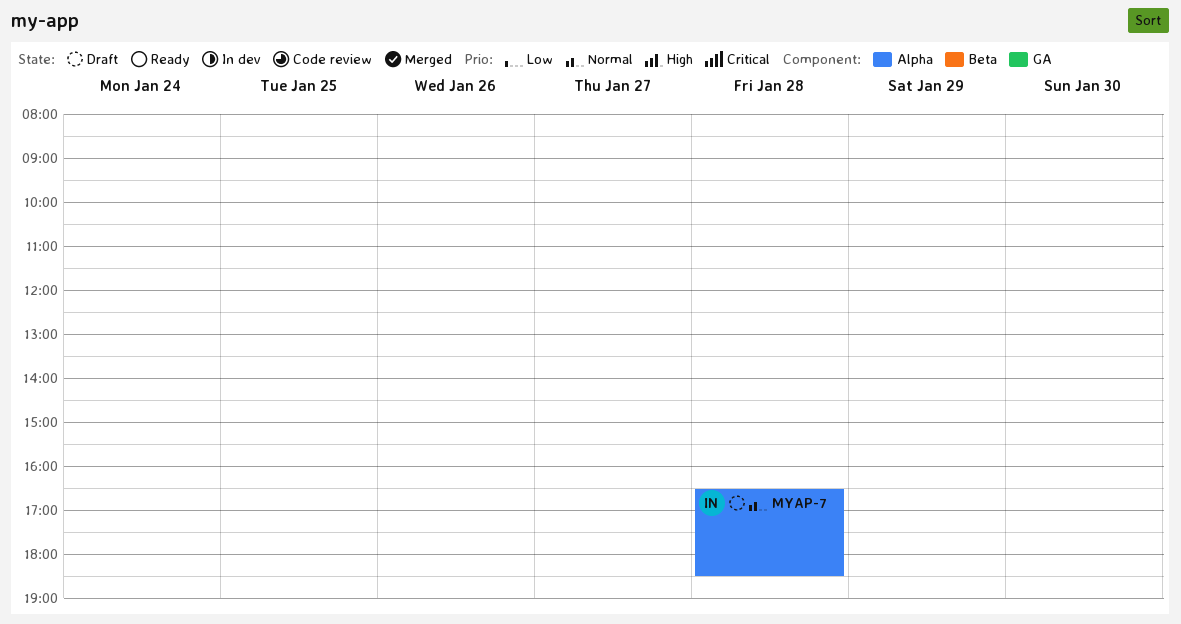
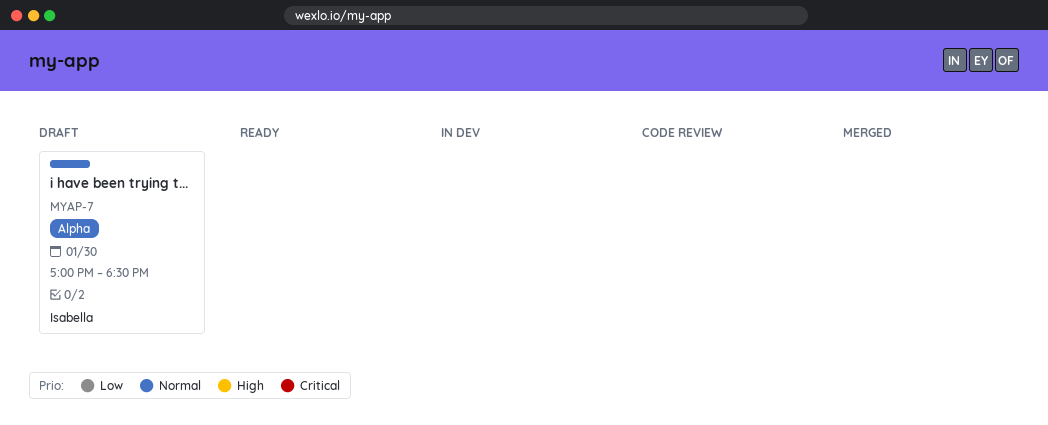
MYAP-7, day: Jan 28 -> Jan 30
MYAP-7, begins: 16:30 -> 17:00

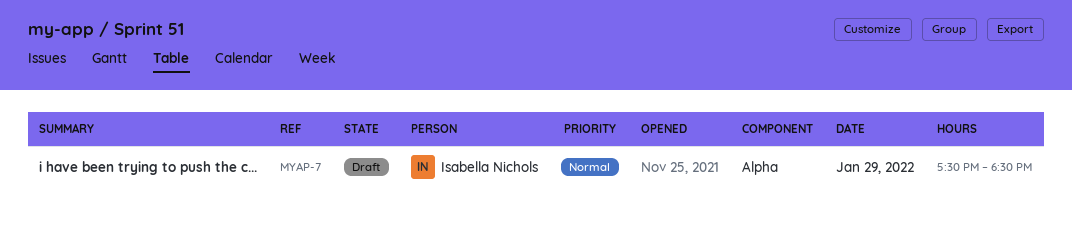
MYAP-7, day: Jan 30 -> Jan 29
MYAP-7, begins: 17:00 -> 17:30

